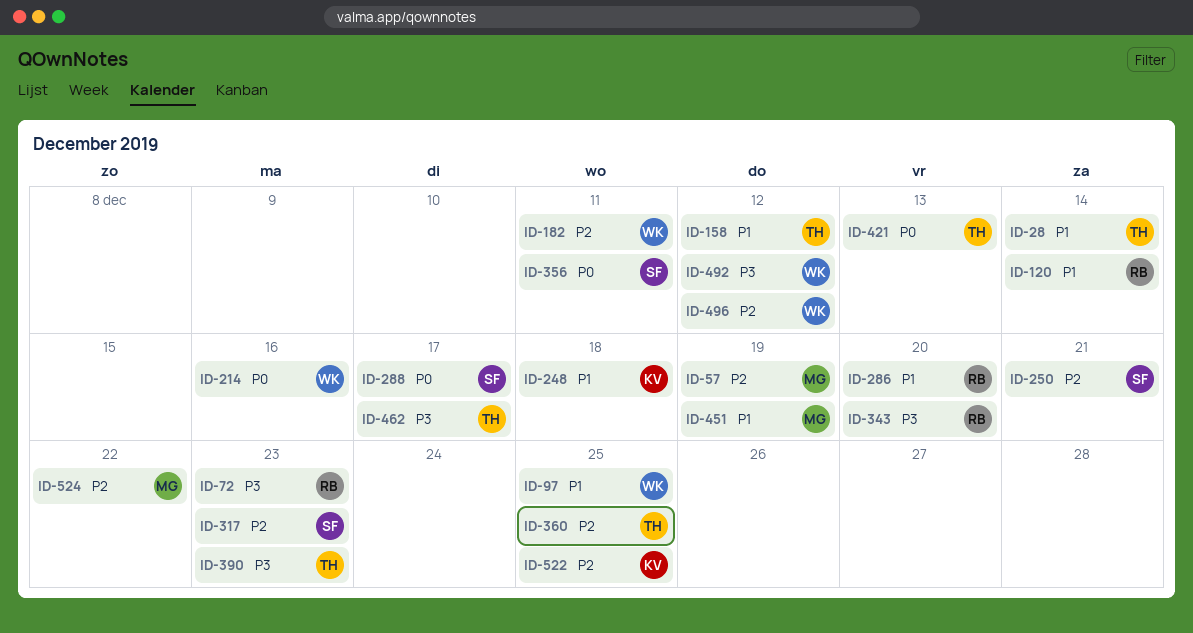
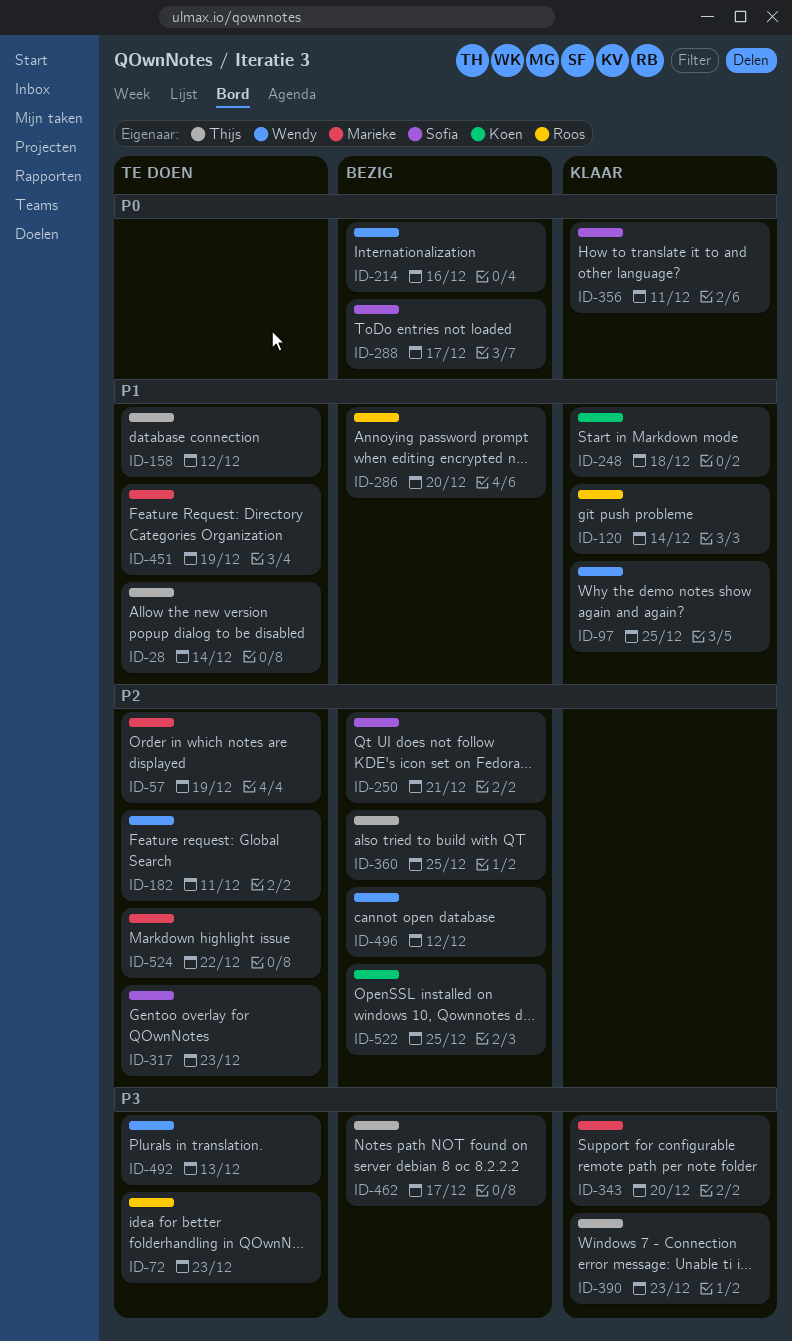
ID-343, owner: Roos -> Marieke
ID-421: present -> none
ID-492, due: Dec 12 -> Dec 13

